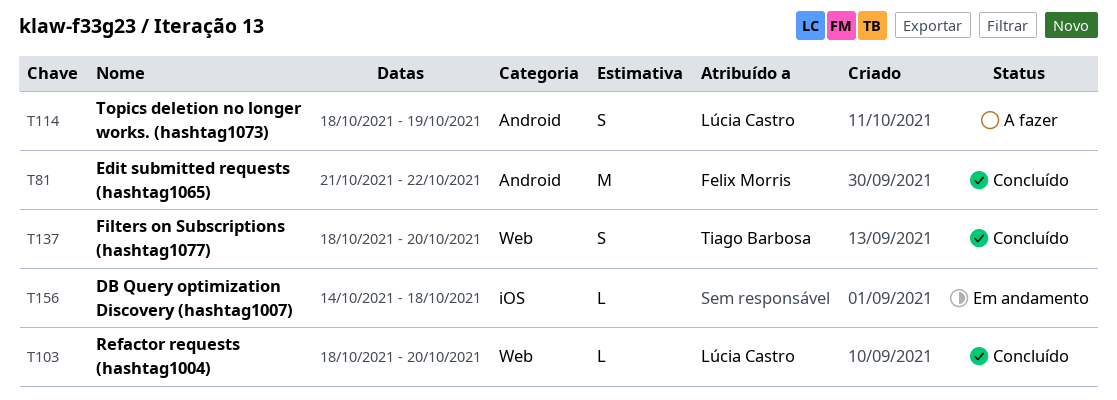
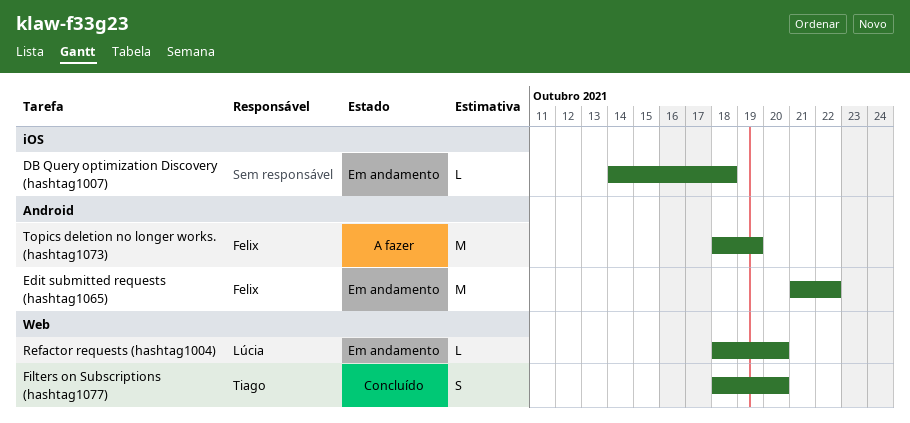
Edit submitted requests (hashtag1065), status: Concluído -> Em andamento
Refactor requests (hashtag1004), status: Concluído -> Em andamento
Topics deletion no longer works. (hashtag1073), owner: Lúcia Castro -> Felix Morris
Topics deletion no longer works. (hashtag1073), estimate: S -> M

